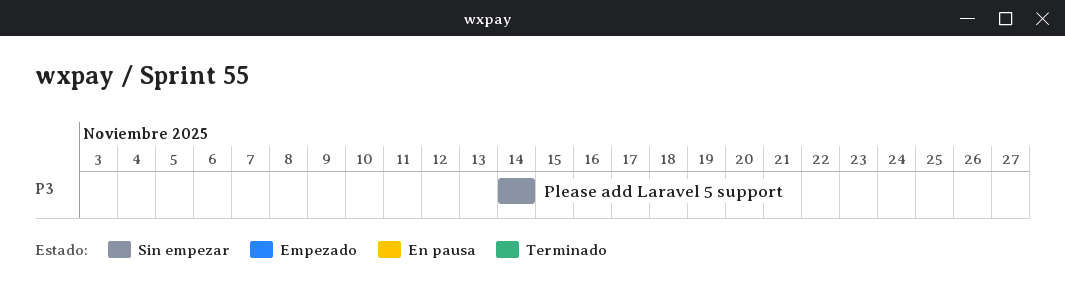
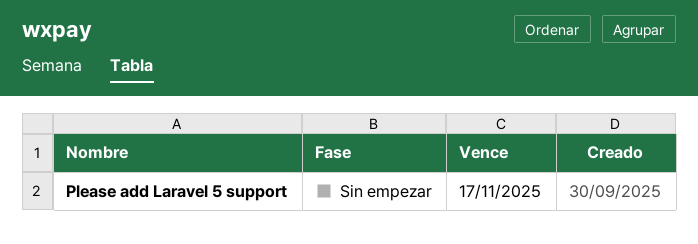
Please add Laravel 5 support, due: Nov 14 -> Nov 17

